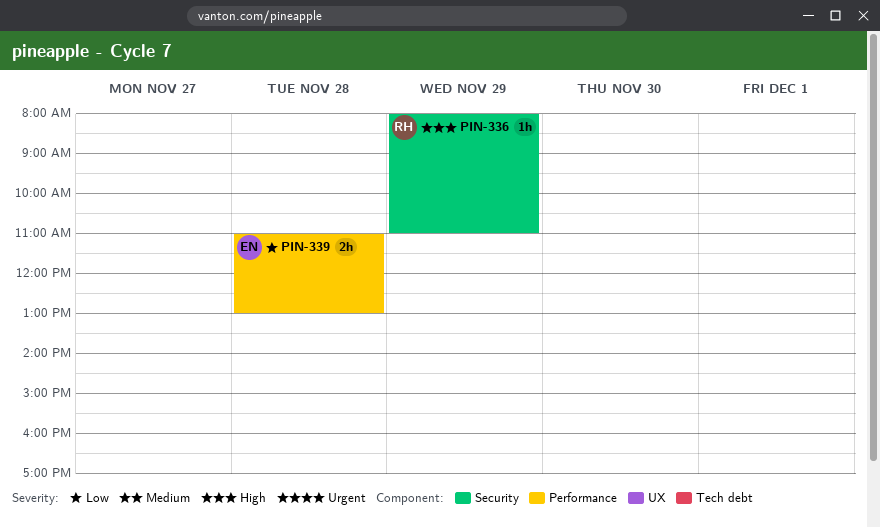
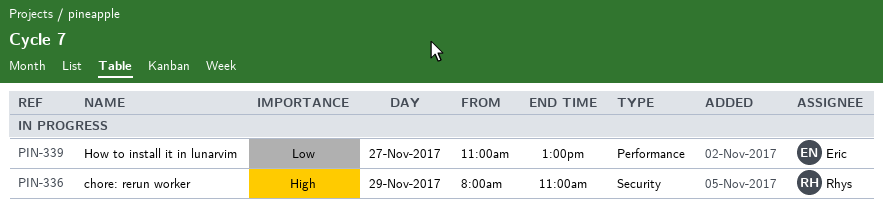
PIN-339, day: Nov 28 -> Nov 27

